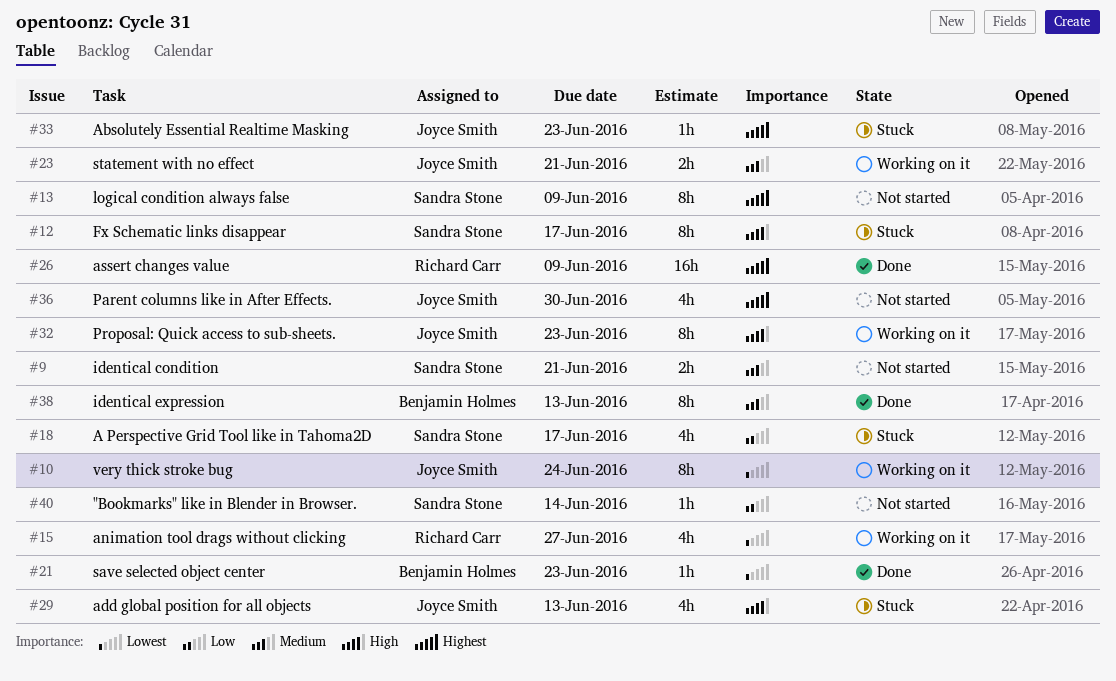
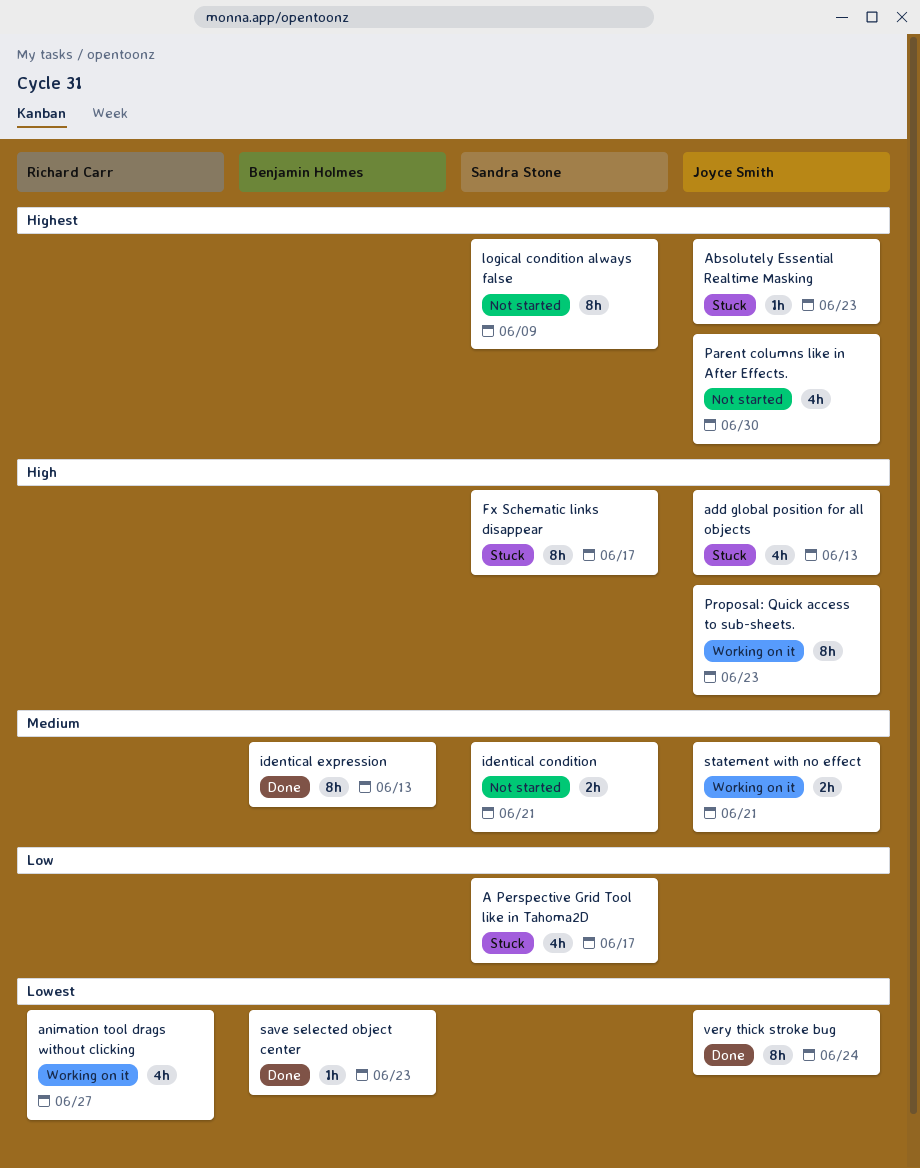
"Bookmarks" like in Blender in Browser.: present -> none
assert changes value: present -> none
very thick stroke bug, status: Working on it -> Done

